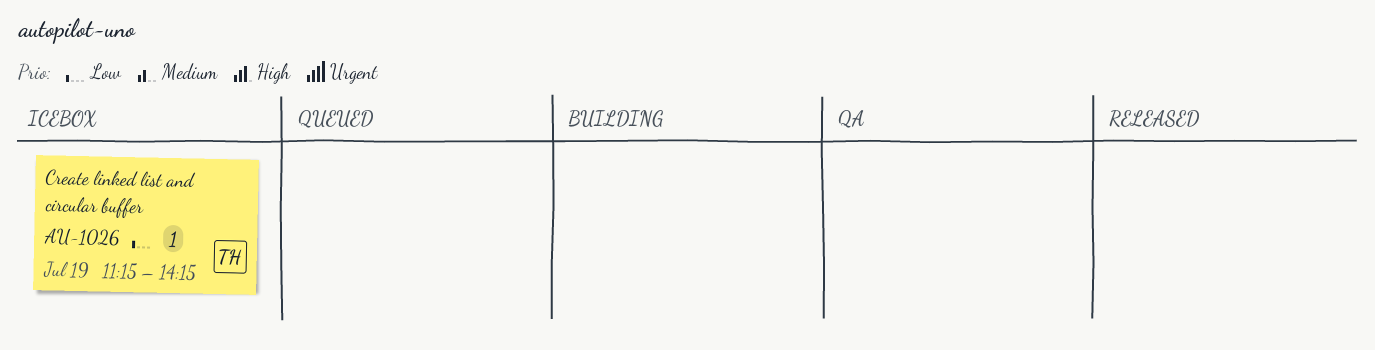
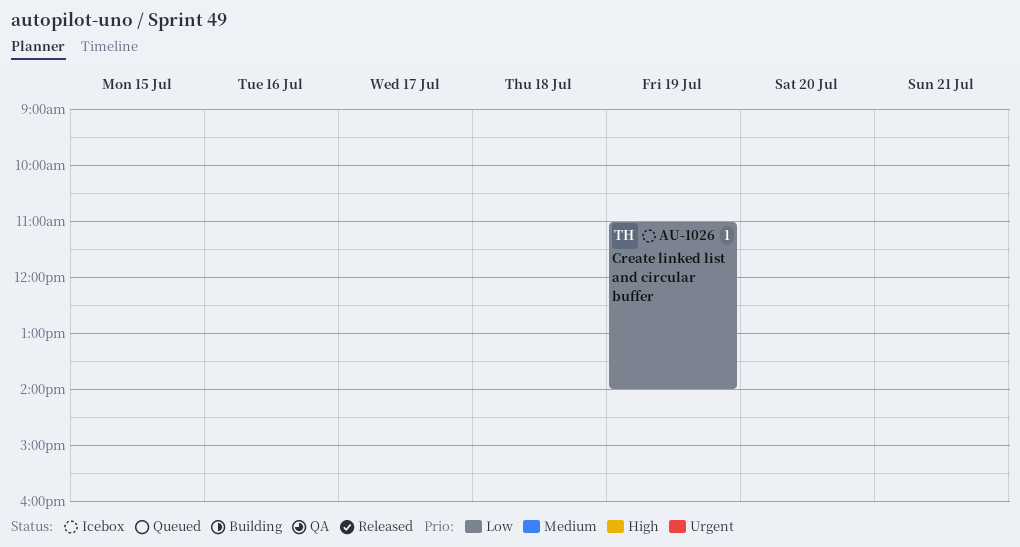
AU-1026, begins: 11:15 -> 11:00
AU-1026, ends: 14:15 -> 14:00

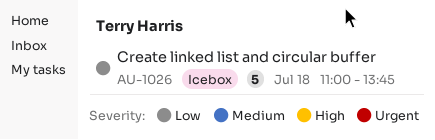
AU-1026, estimate: 1 -> 5
AU-1026, day: Jul 19 -> Jul 18
AU-1026, ends: 14:00 -> 13:45

